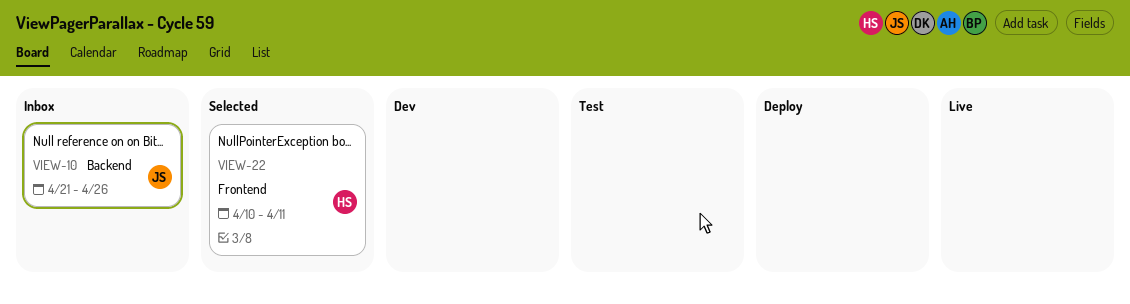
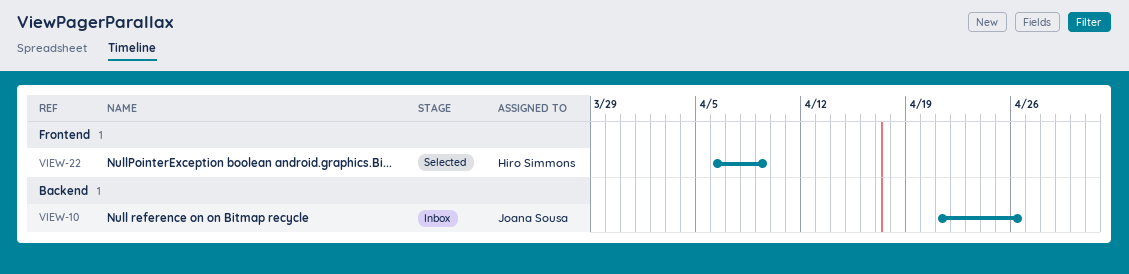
VIEW-22, start: Apr 10 -> Apr 6
VIEW-22, due: Apr 11 -> Apr 9

